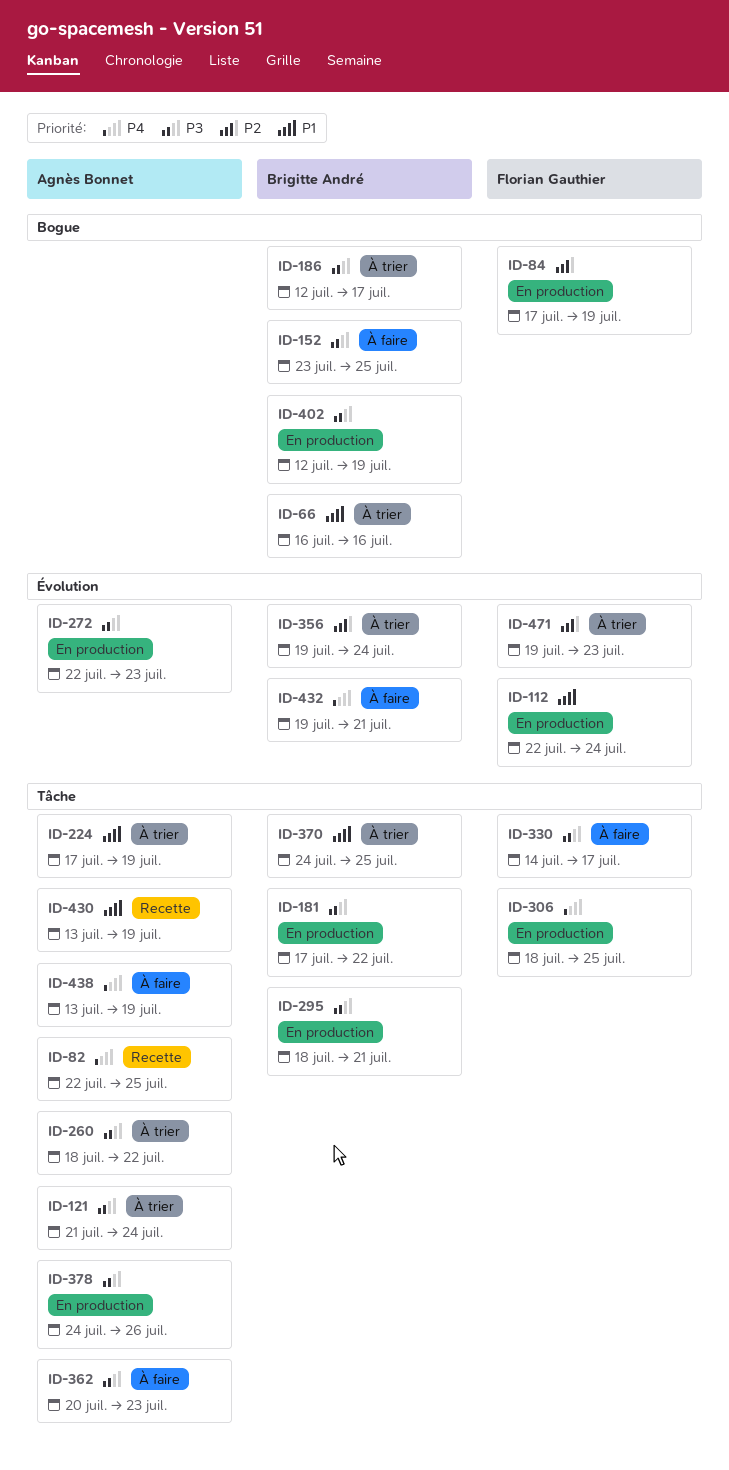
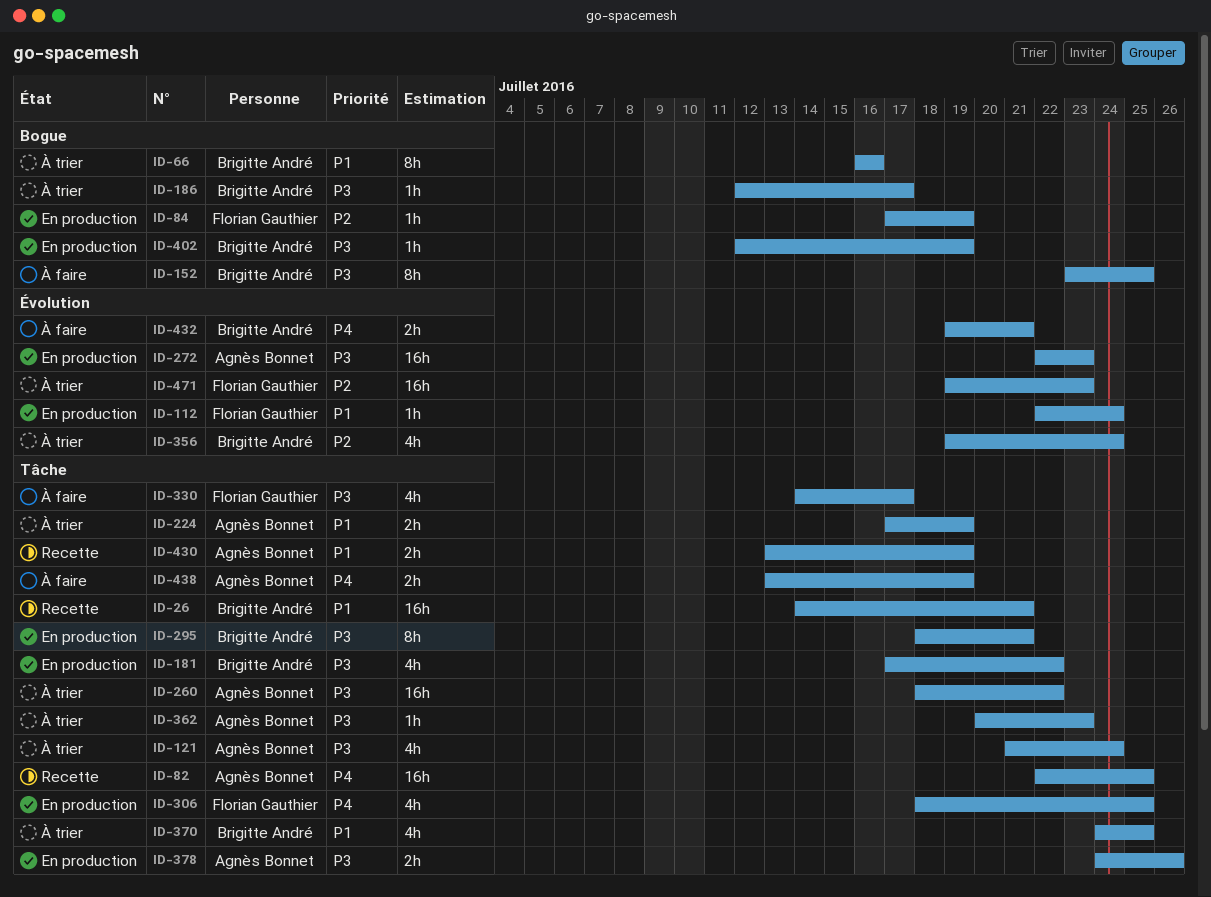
ID-26: none -> present
ID-362, status: À faire -> À trier

